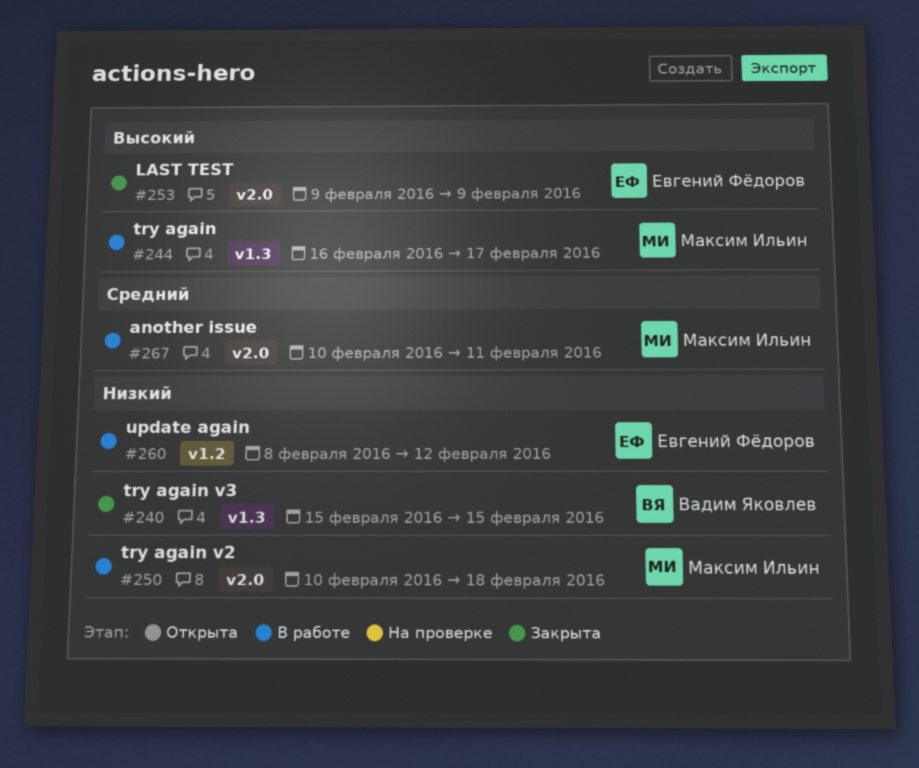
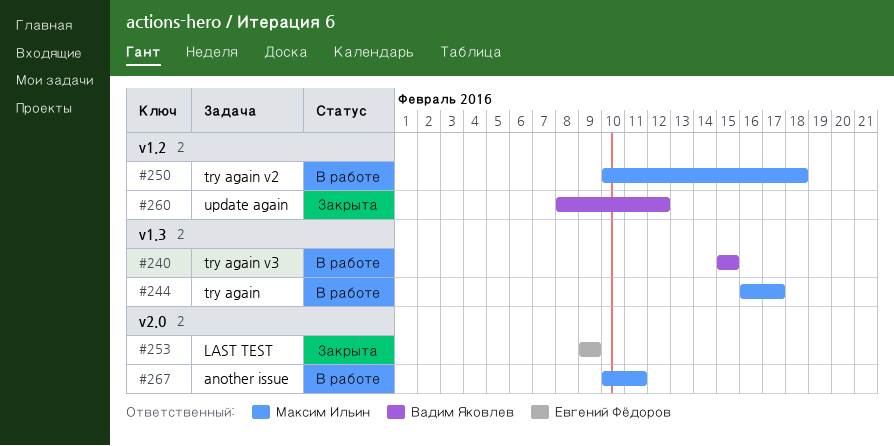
#240, status: Закрыта -> В работе
#250, label: v2.0 -> v1.2
#260, status: В работе -> Закрыта
#260, owner: Евгений Фёдоров -> Вадим Яковлев

